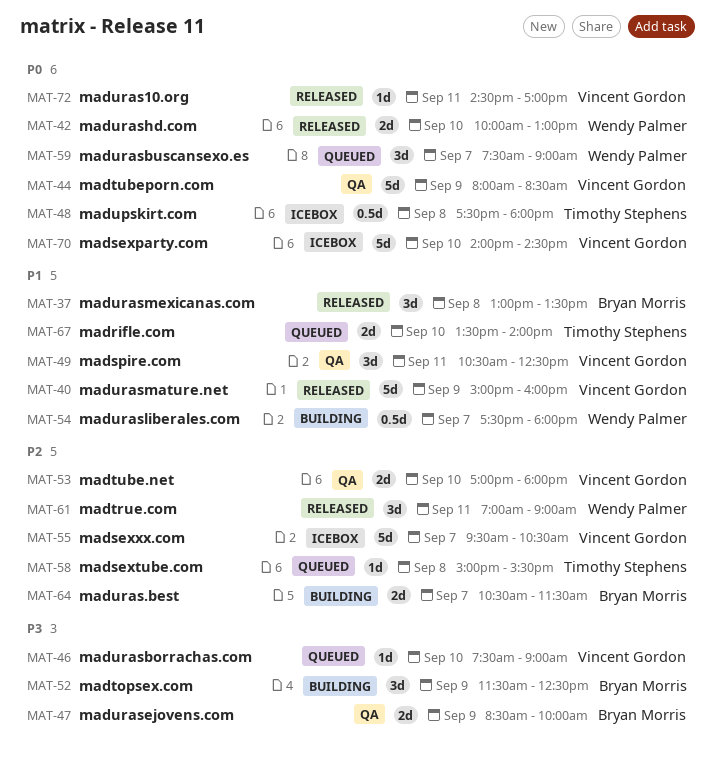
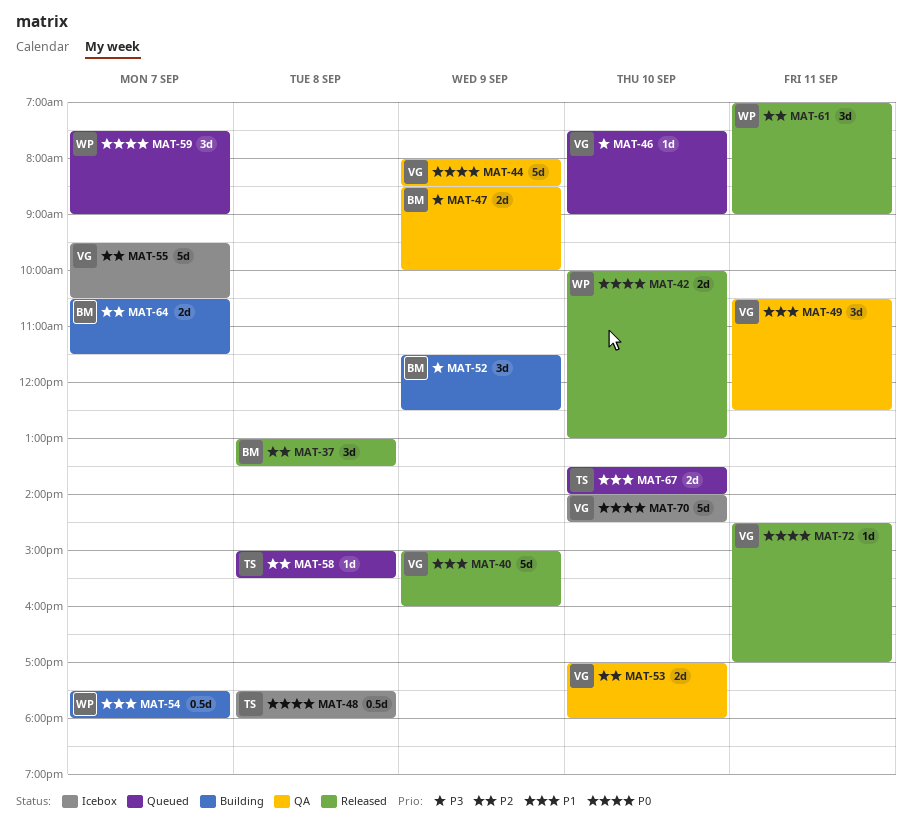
MAT-37, priority: P1 -> P2

